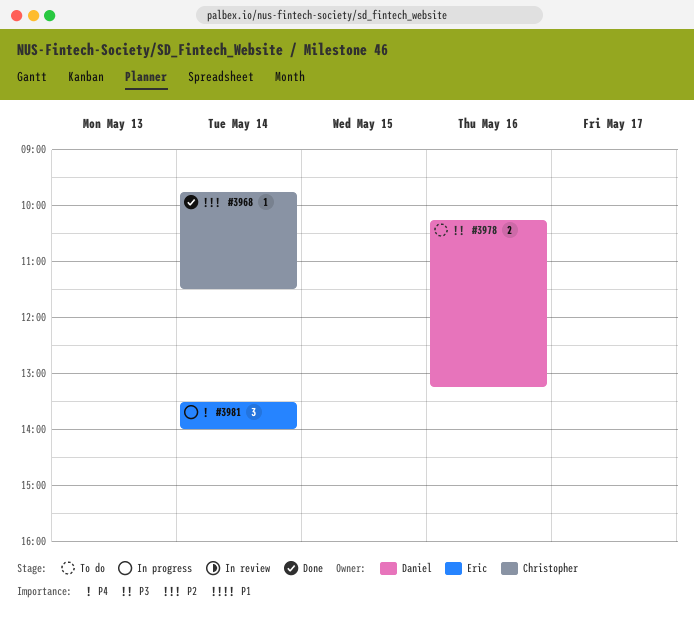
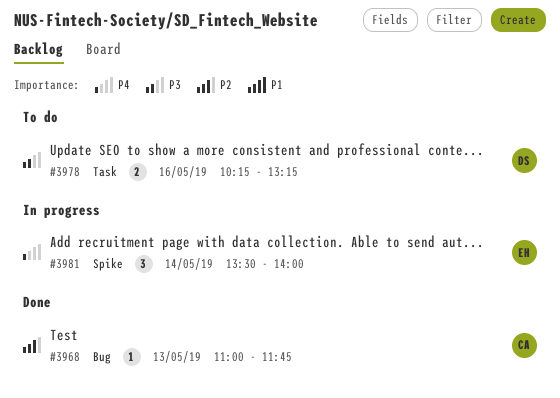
#3968, day: May 14 -> May 13
#3968, begins: 09:45 -> 11:00
#3968, ends: 11:30 -> 11:45

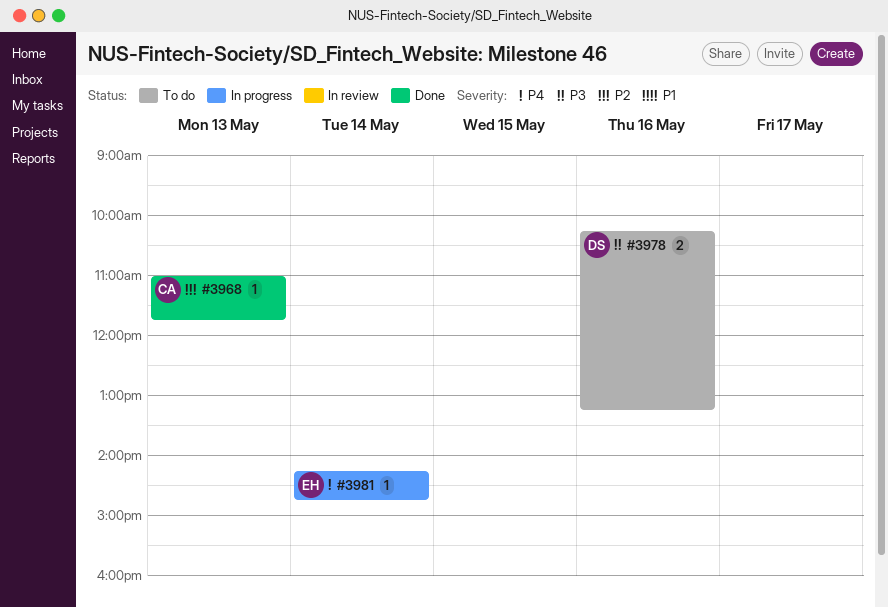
#3981, estimate: 3 -> 1
#3981, begins: 13:30 -> 14:15
#3981, ends: 14:00 -> 14:45

